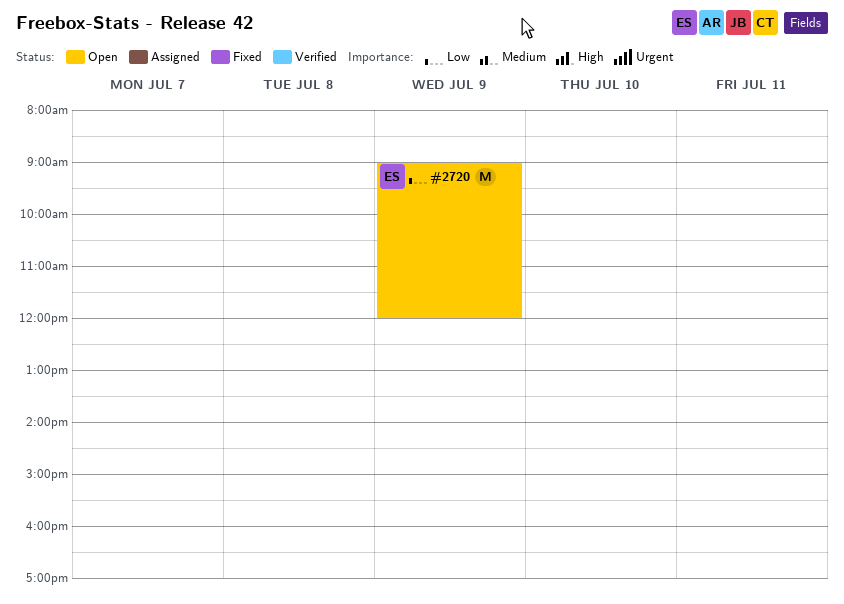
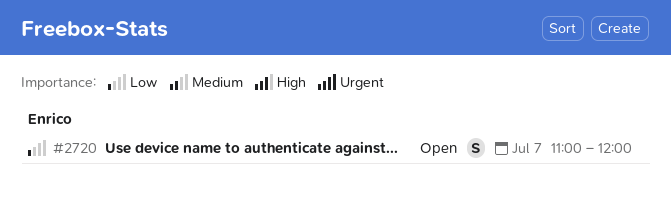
#2720, estimate: M -> S
#2720, day: Jul 9 -> Jul 7
#2720, begins: 09:00 -> 11:00

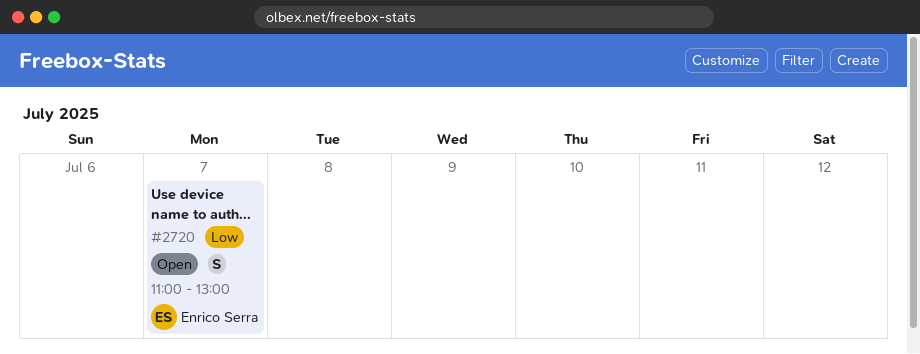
#2720, ends: 12:00 -> 13:00

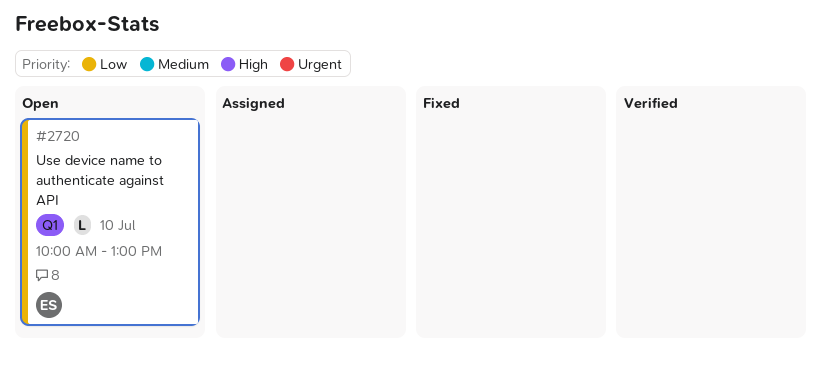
#2720, estimate: S -> L
#2720, day: Jul 7 -> Jul 10
#2720, begins: 11:00 -> 10:00

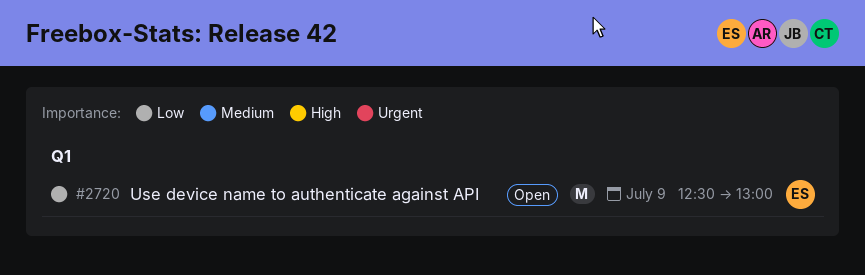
#2720, estimate: L -> M
#2720, day: Jul 10 -> Jul 9
#2720, begins: 10:00 -> 12:30

